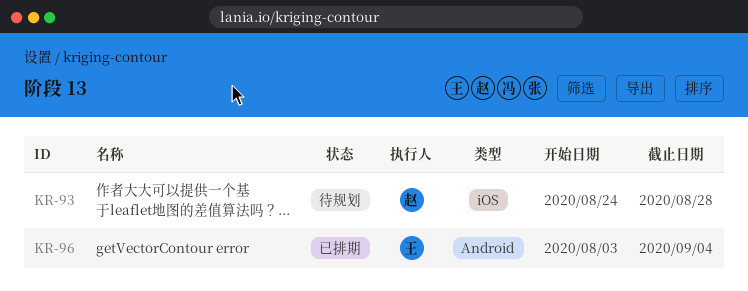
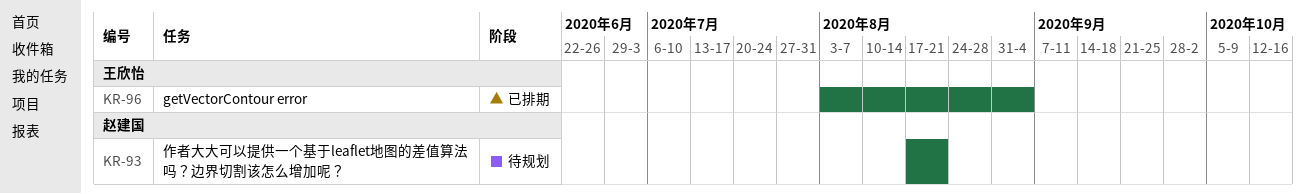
KR-93, start: Aug 24 -> Aug 17
KR-93, due: Aug 28 -> Aug 21

